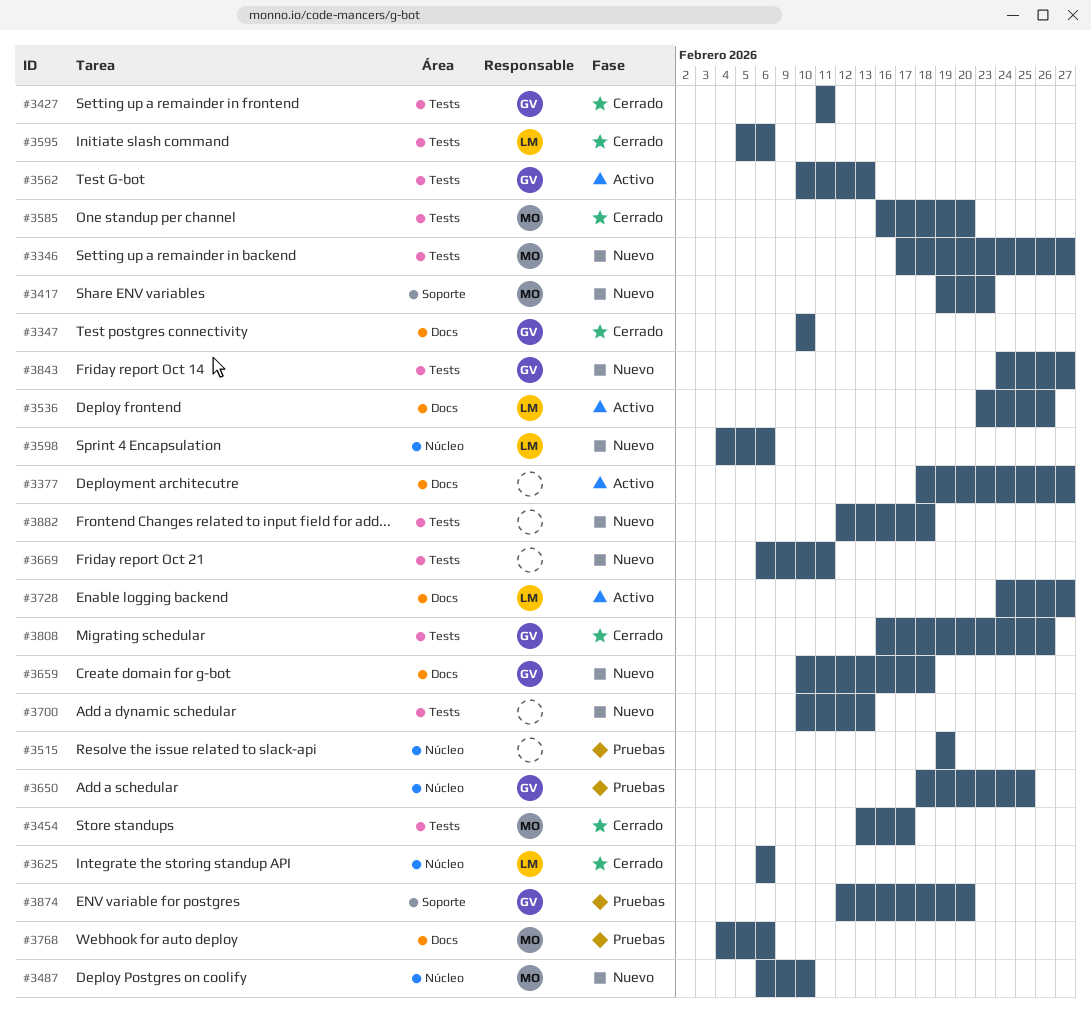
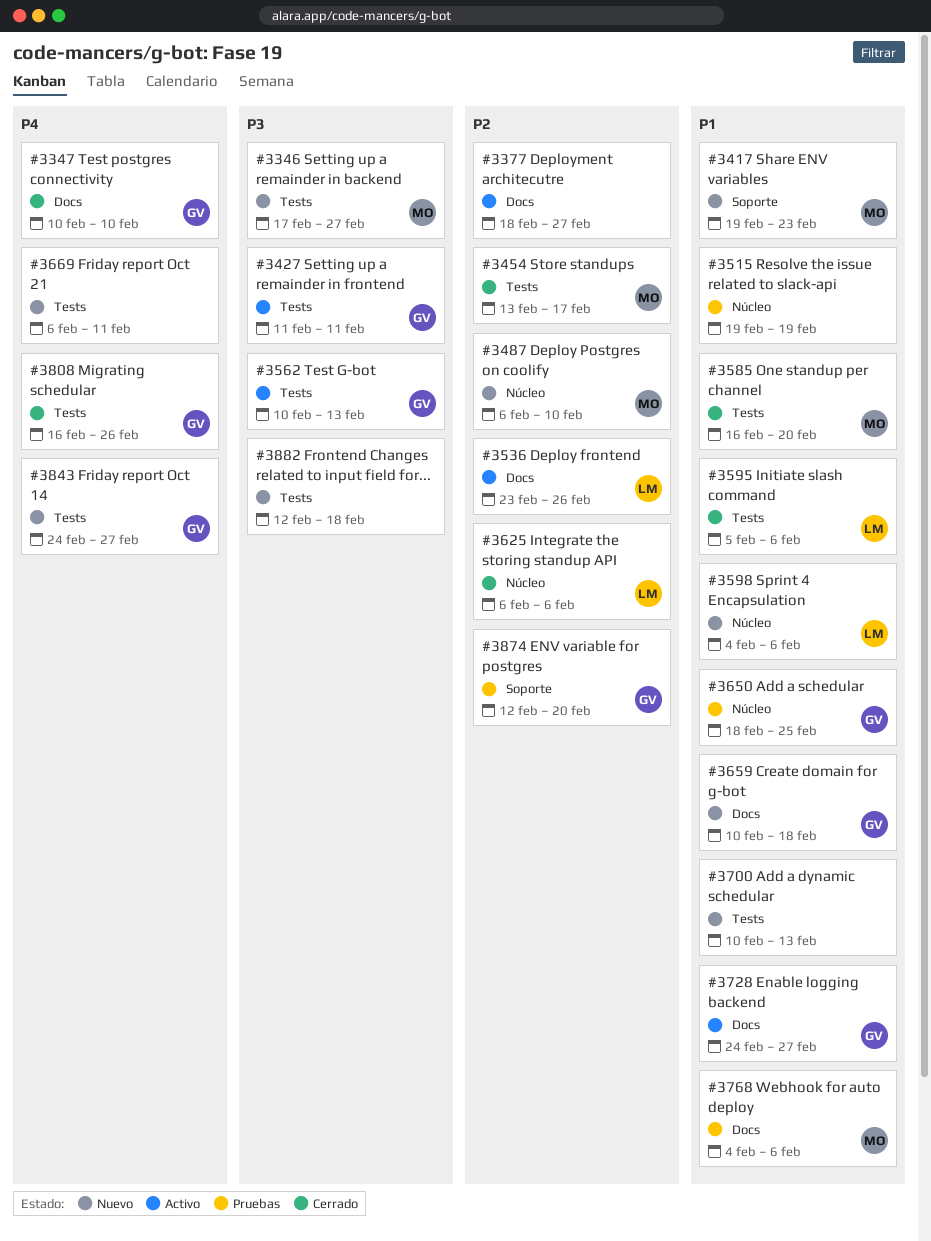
#3427, status: Cerrado -> Activo
#3728, owner: LM -> GV

